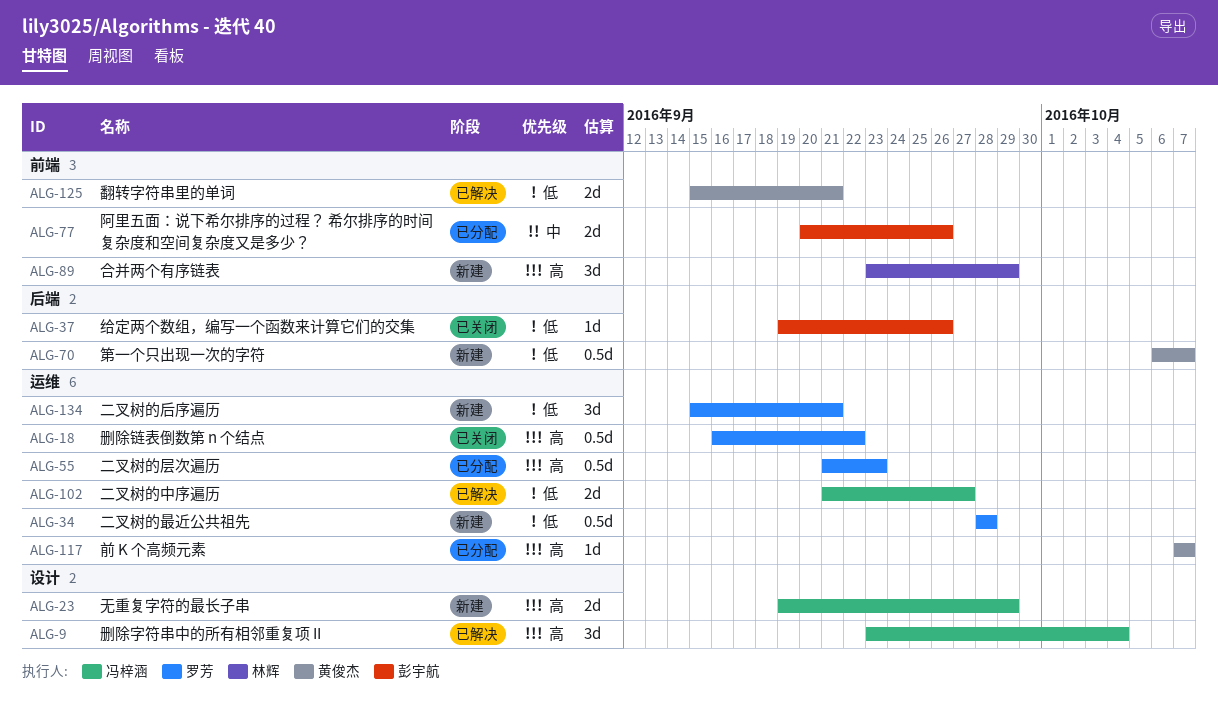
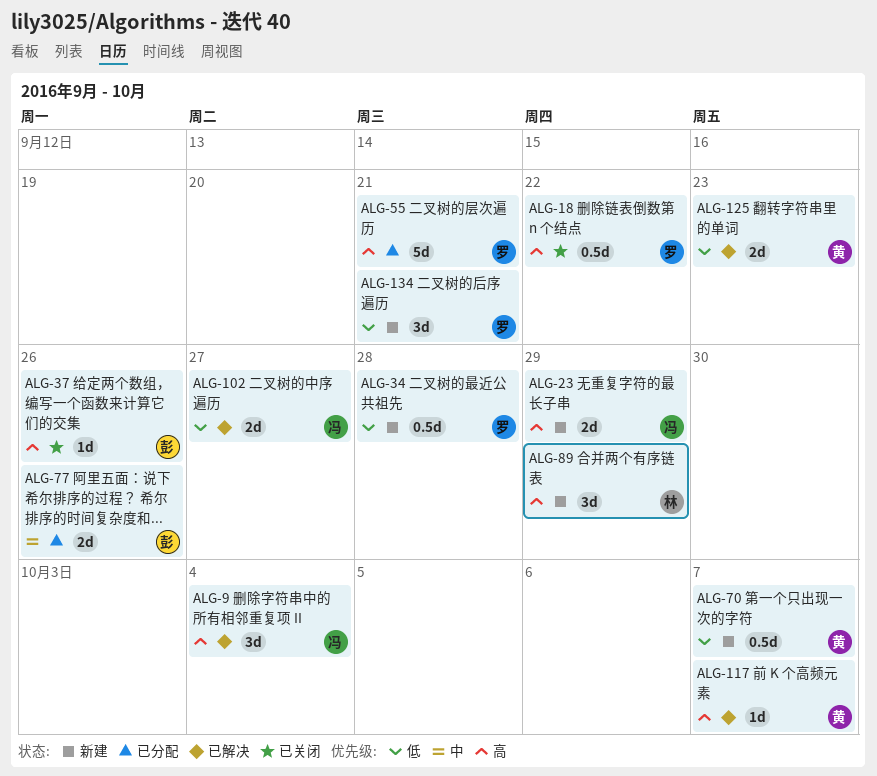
ALG-37, priority: 低 -> 高
ALG-55, estimate: 0.5d -> 5d
ALG-55, due: Sep 23 -> Sep 21
ALG-117, status: 已分配 -> 已解决
ALG-125, due: Sep 21 -> Sep 23

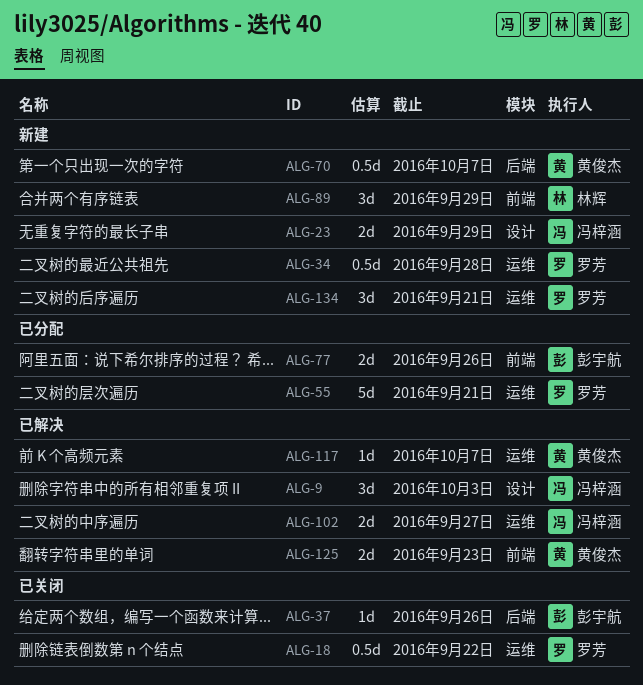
ALG-9, due: Oct 4 -> Oct 3

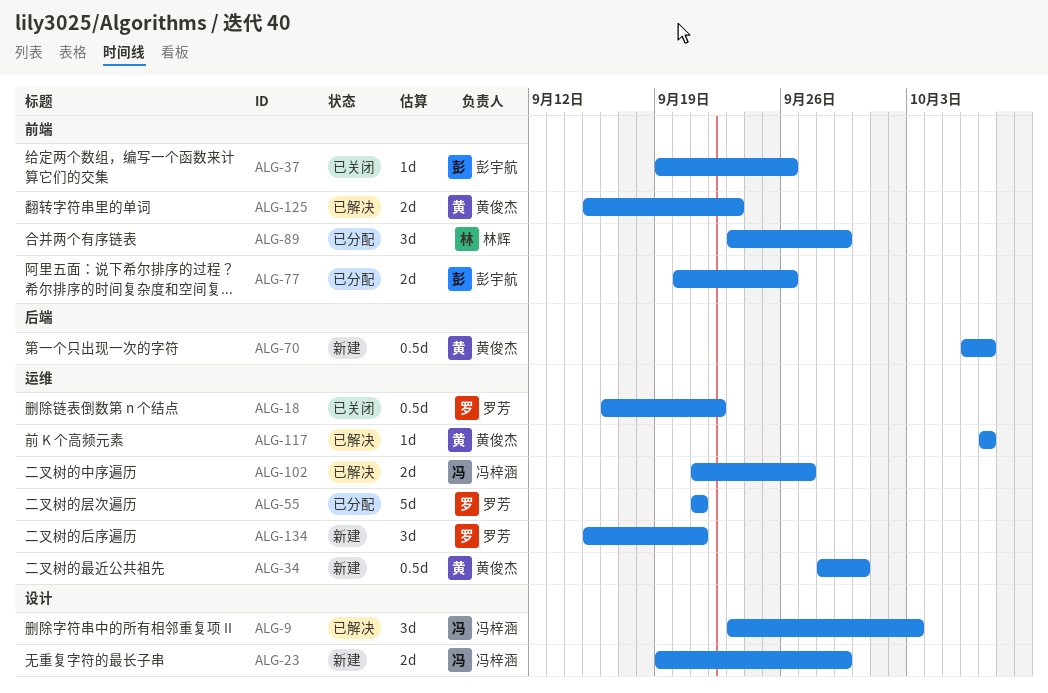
ALG-34, owner: 罗芳 -> 黄俊杰
ALG-34, due: Sep 28 -> Sep 30
ALG-37, label: 后端 -> 前端
ALG-89, status: 新建 -> 已分配

